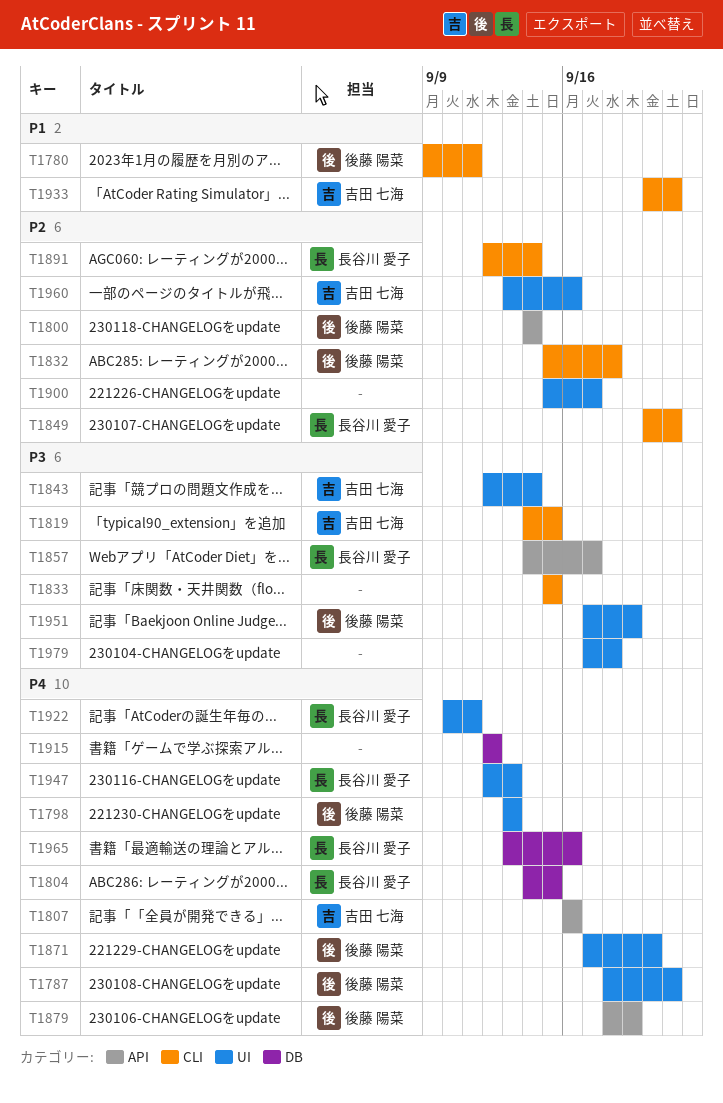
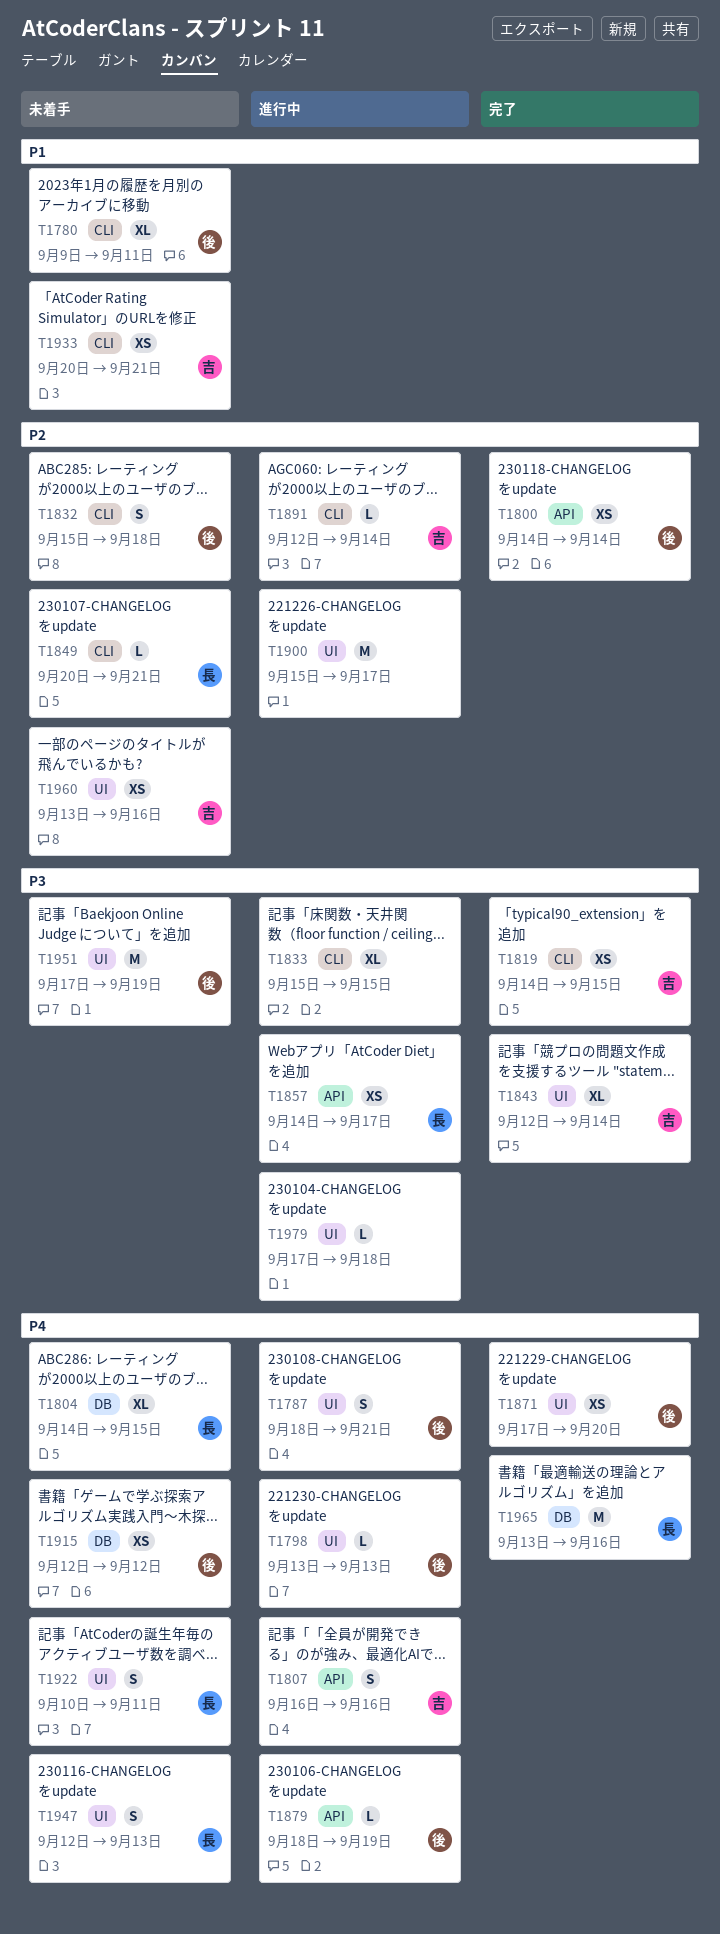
T1891, owner: 長谷川 愛子 -> 吉田 七海
T1915, owner: none -> 後藤 陽菜

